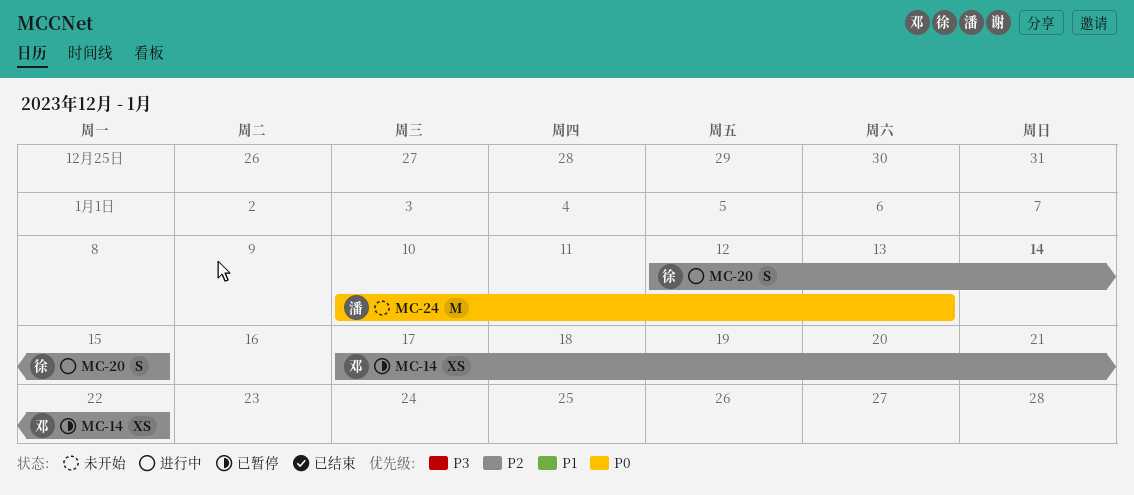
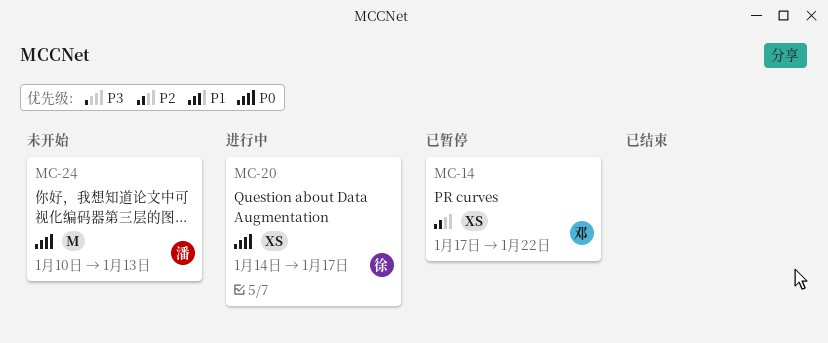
MC-20, priority: P2 -> P0
MC-20, estimate: S -> XS
MC-20, start: Jan 12 -> Jan 14
MC-20, due: Jan 15 -> Jan 17

